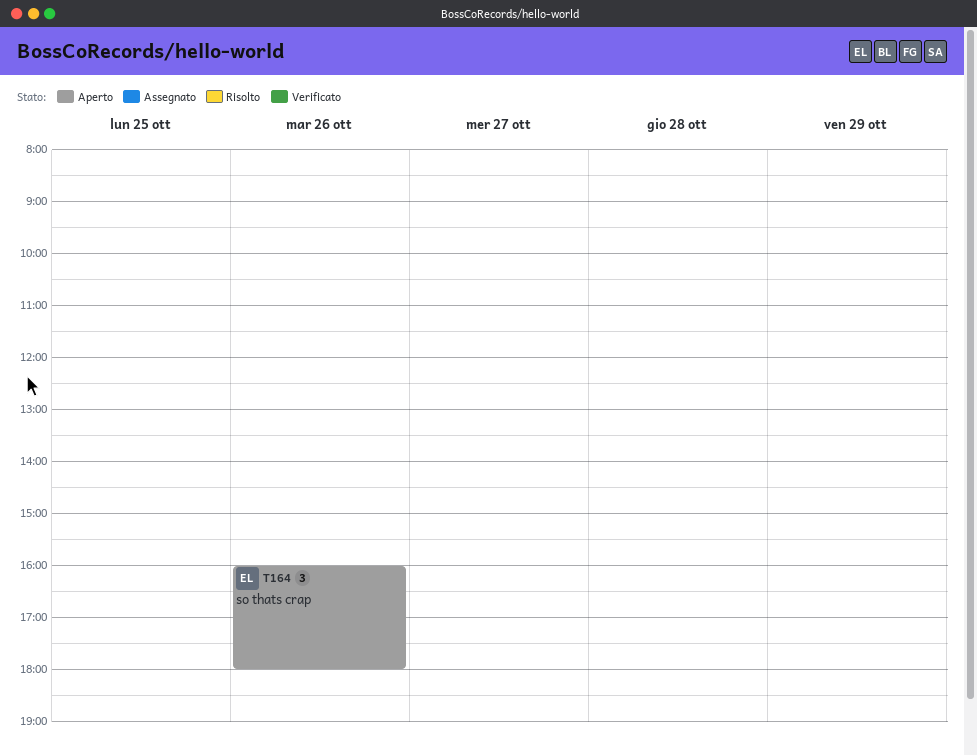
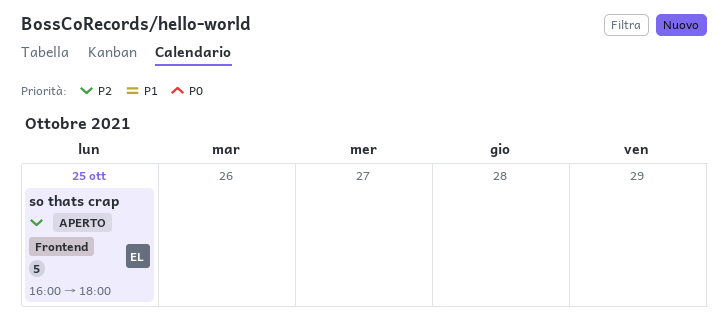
so thats crap, estimate: 3 -> 5
so thats crap, day: Oct 26 -> Oct 25

